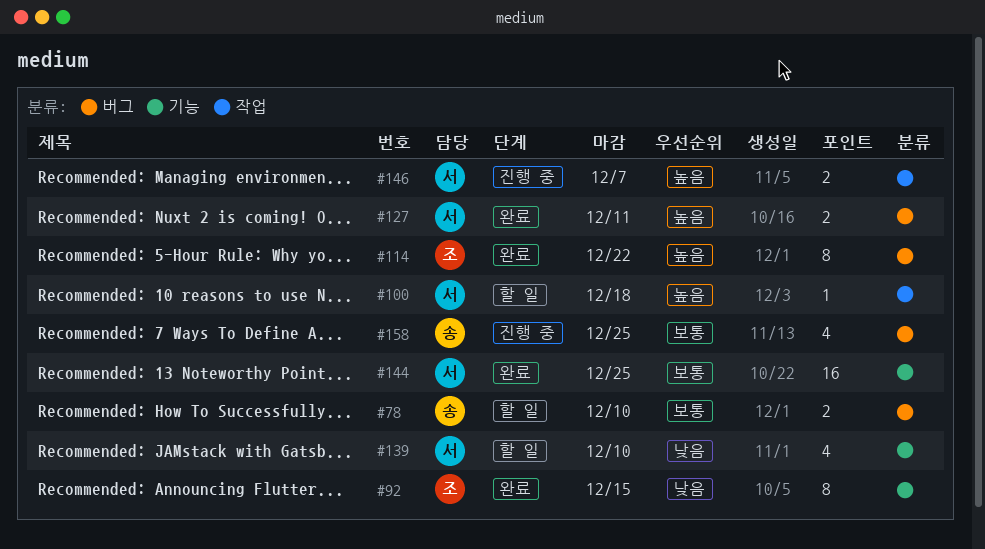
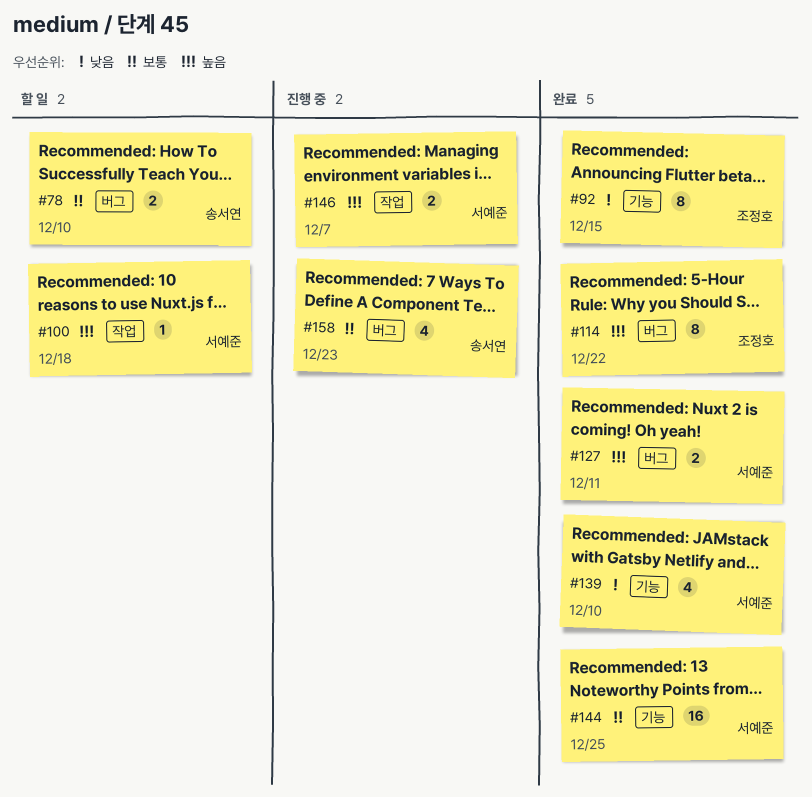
#139, status: 할 일 -> 완료
#158, due: Dec 25 -> Dec 23

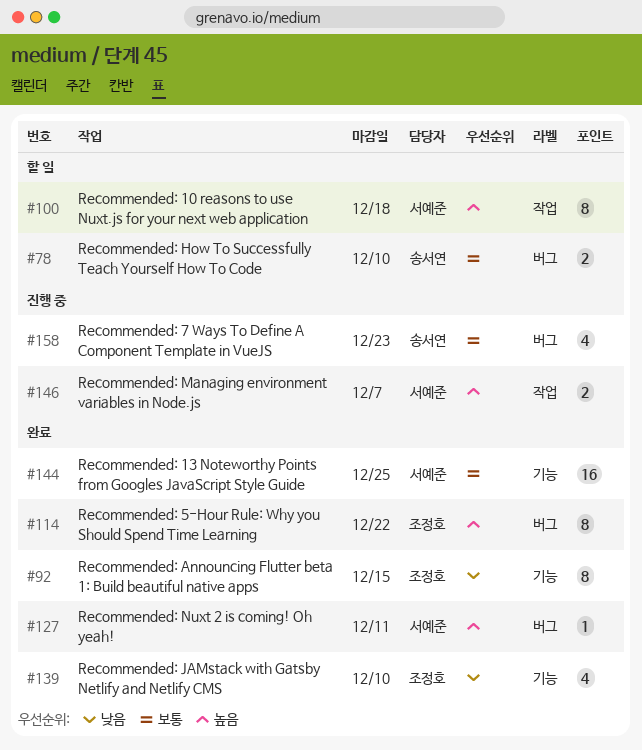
#100, estimate: 1 -> 8
#127, estimate: 2 -> 1
#139, owner: 서예준 -> 조정호

